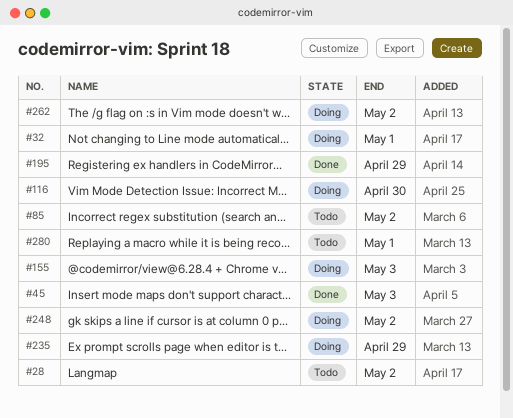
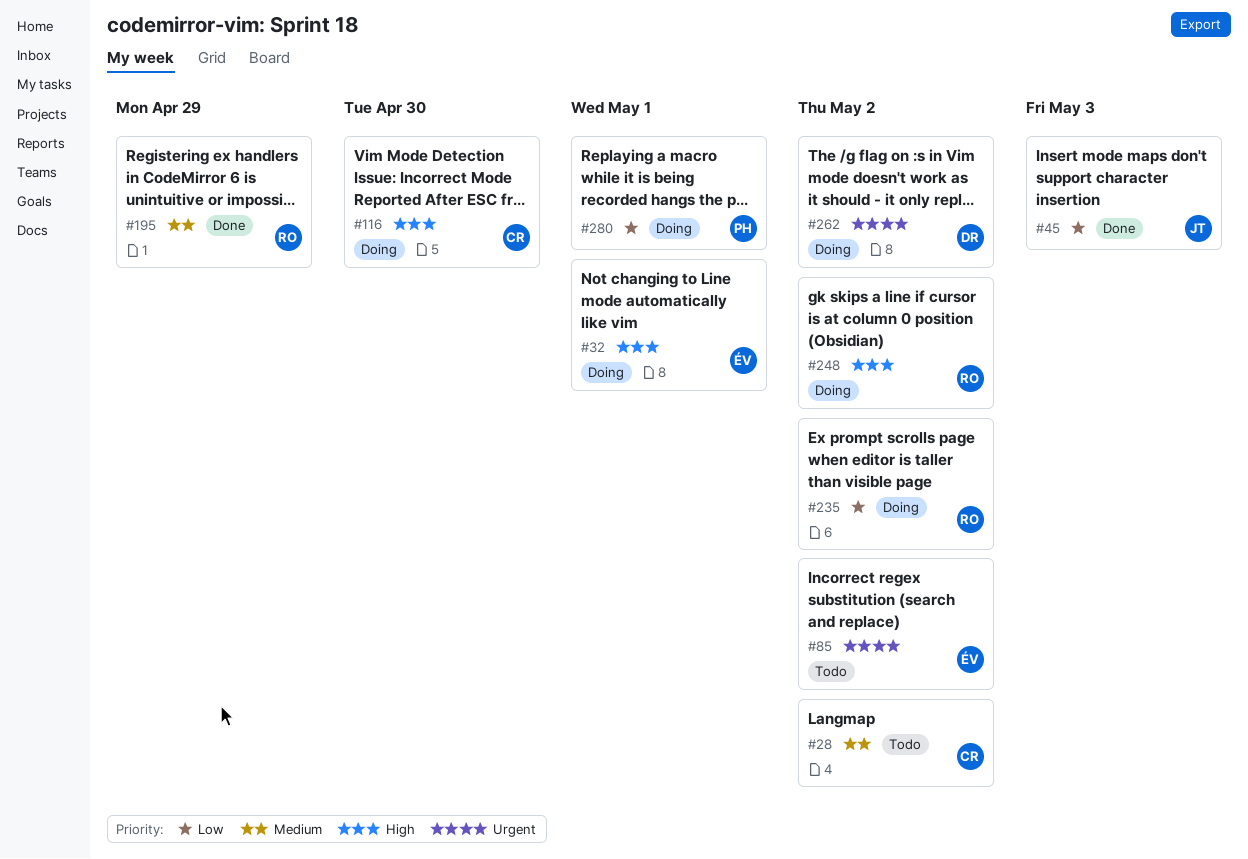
#155: present -> none
#235, due: Apr 29 -> May 2
#280, status: Todo -> Doing

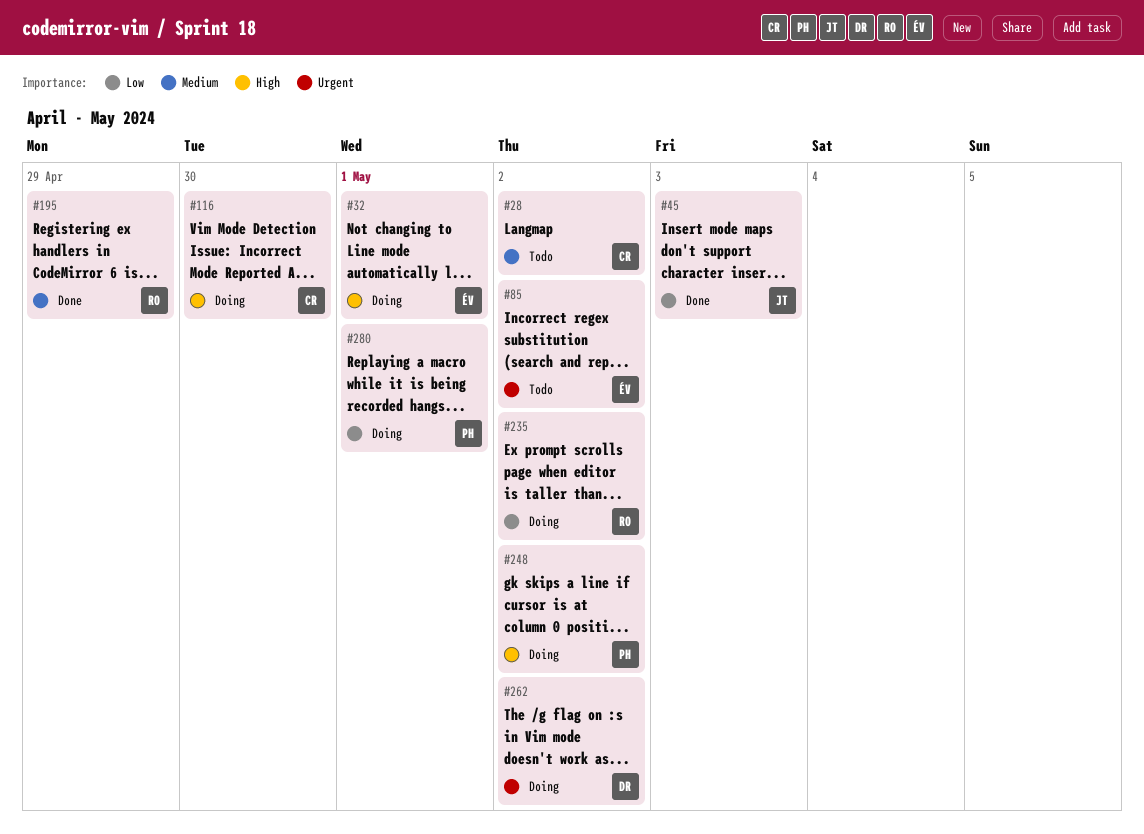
#248, owner: RO -> PH

